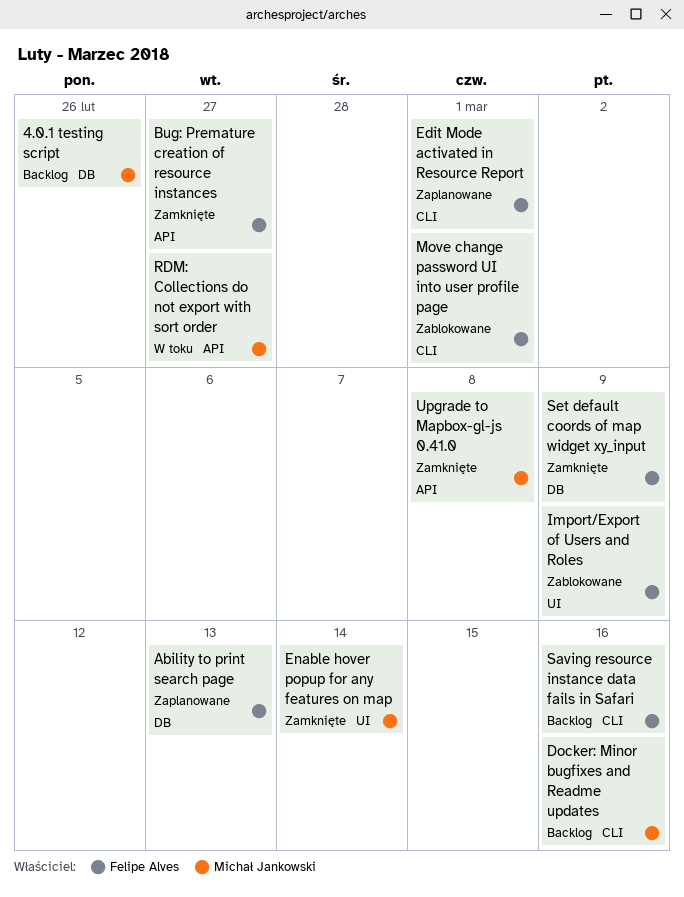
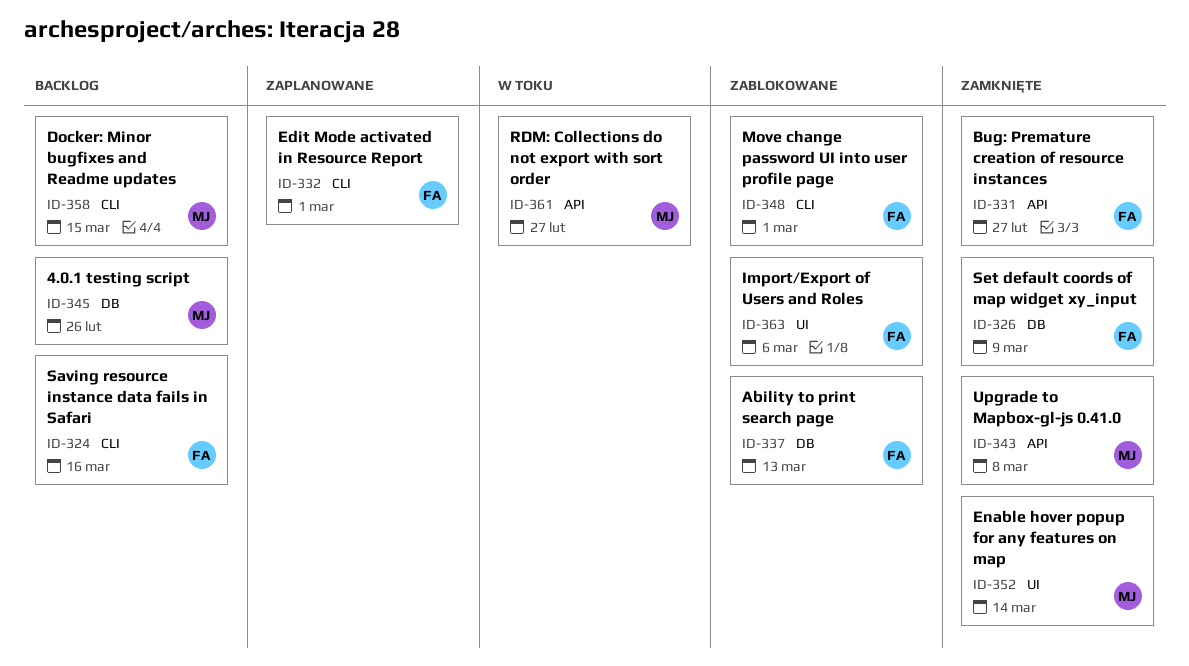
Ability to print search page, status: Zaplanowane -> Zablokowane
Docker: Minor bugfixes and Readme updates, due: Mar 16 -> Mar 15
Import/Export of Users and Roles, due: Mar 9 -> Mar 6

